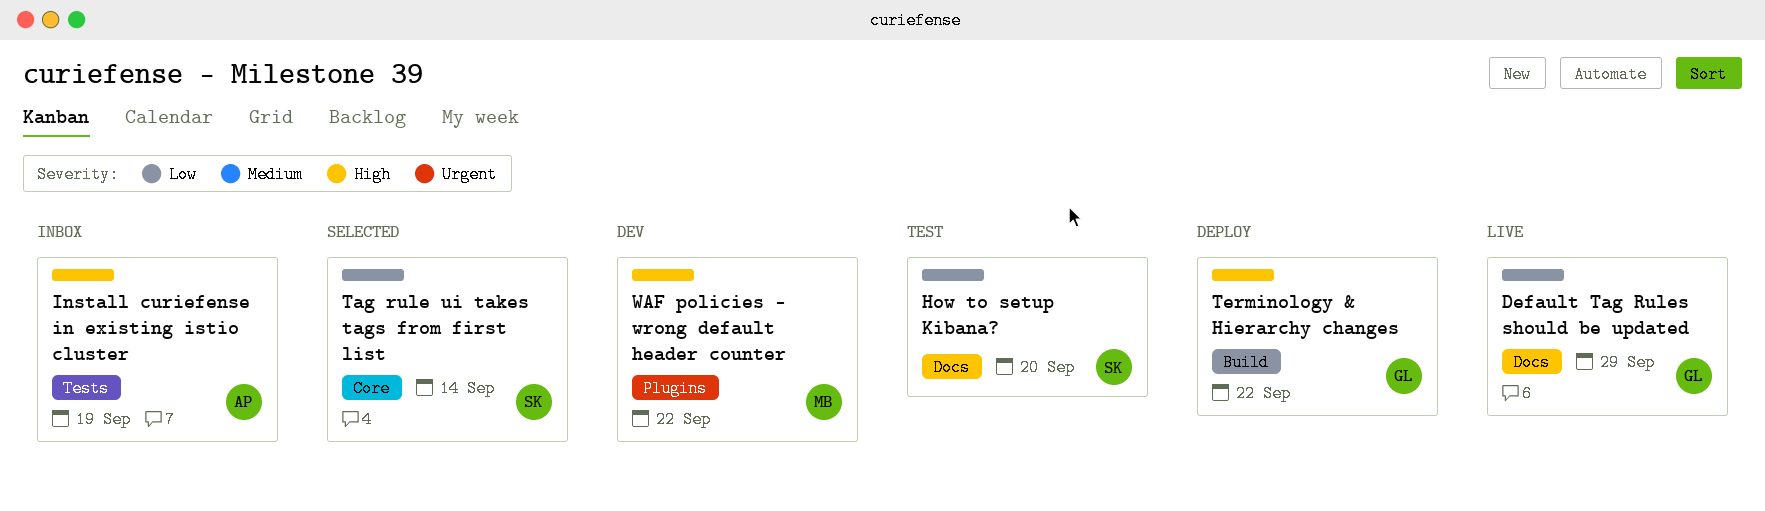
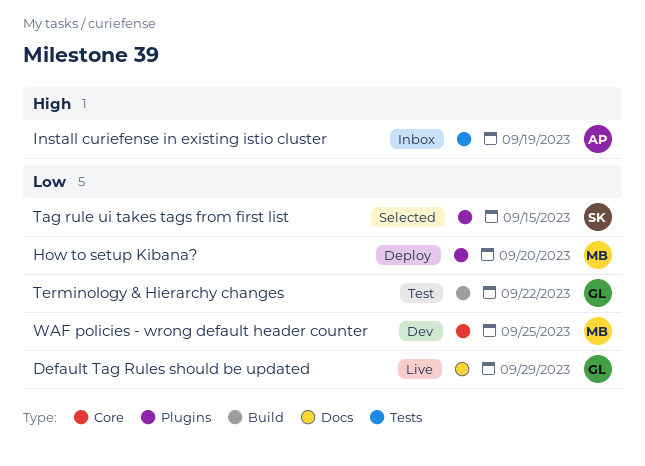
How to setup Kibana?, status: Test -> Deploy
How to setup Kibana?, owner: SK -> MB
How to setup Kibana?, label: Docs -> Plugins
Tag rule ui takes tags from first list, label: Core -> Plugins
Tag rule ui takes tags from first list, due: Sep 14 -> Sep 15
Terminology & Hierarchy changes, status: Deploy -> Test
Terminology & Hierarchy changes, priority: High -> Low
WAF policies - wrong default header counter, priority: High -> Low
WAF policies - wrong default header counter, label: Plugins -> Core
WAF policies - wrong default header counter, due: Sep 22 -> Sep 25

